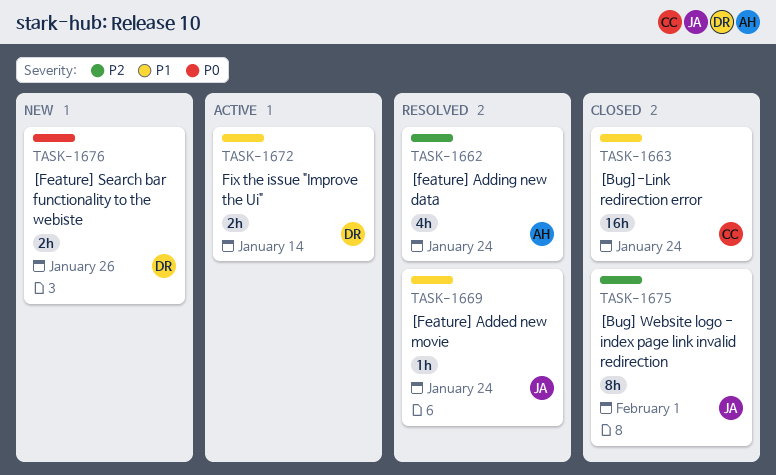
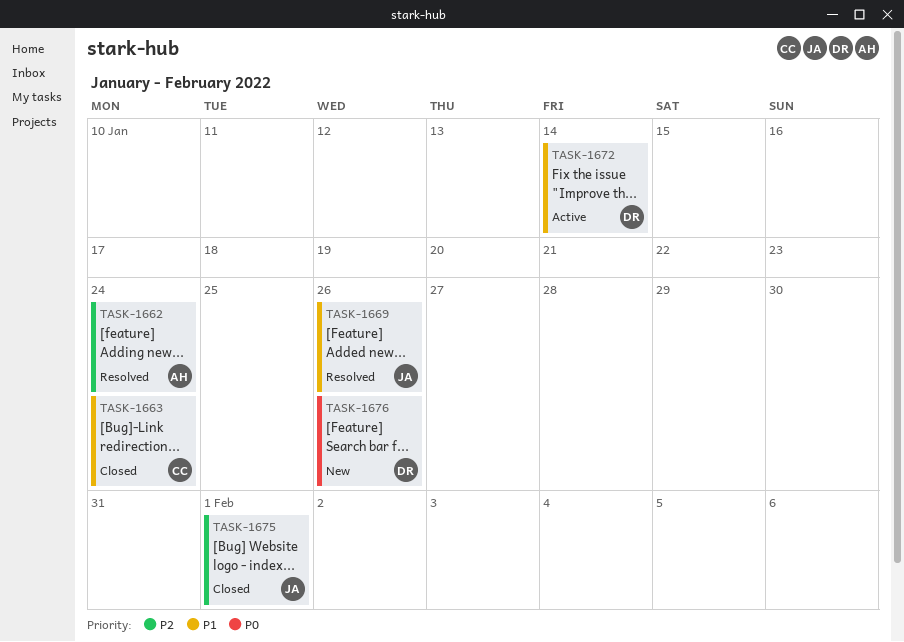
TASK-1669, due: Jan 24 -> Jan 26

